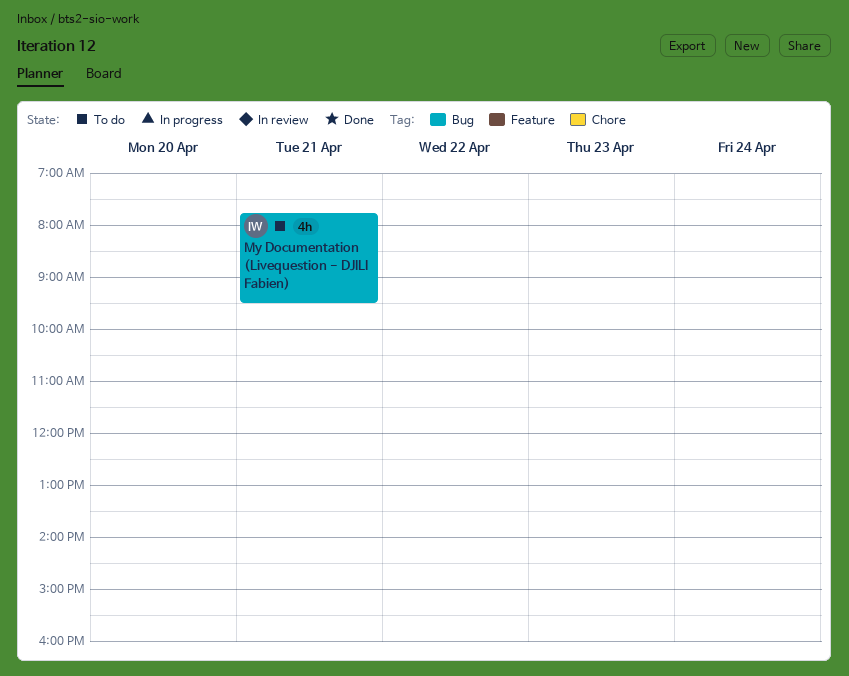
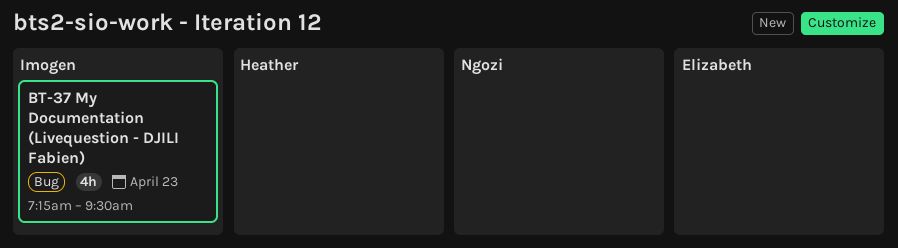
My Documentation (Livequestion - DJILI Fabien), day: Apr 21 -> Apr 23
My Documentation (Livequestion - DJILI Fabien), begins: 07:45 -> 07:15

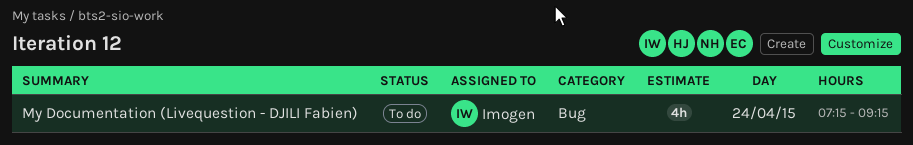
My Documentation (Livequestion - DJILI Fabien), day: Apr 23 -> Apr 24
My Documentation (Livequestion - DJILI Fabien), ends: 09:30 -> 09:15

